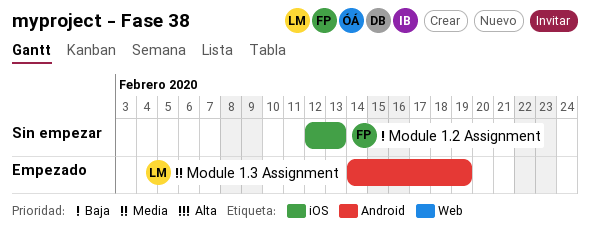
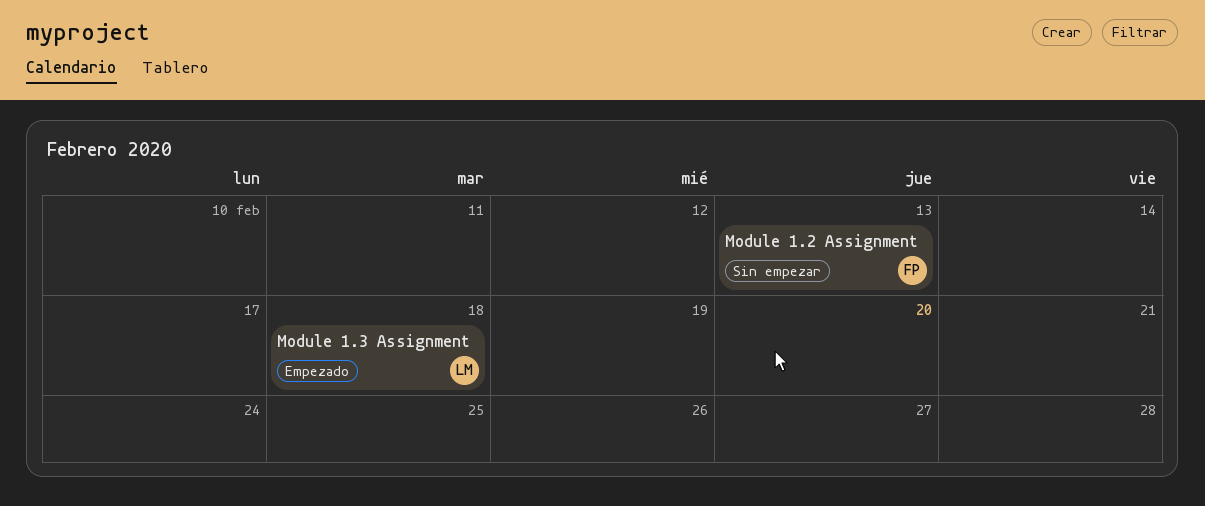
Module 1.3 Assignment, due: Feb 19 -> Feb 18

